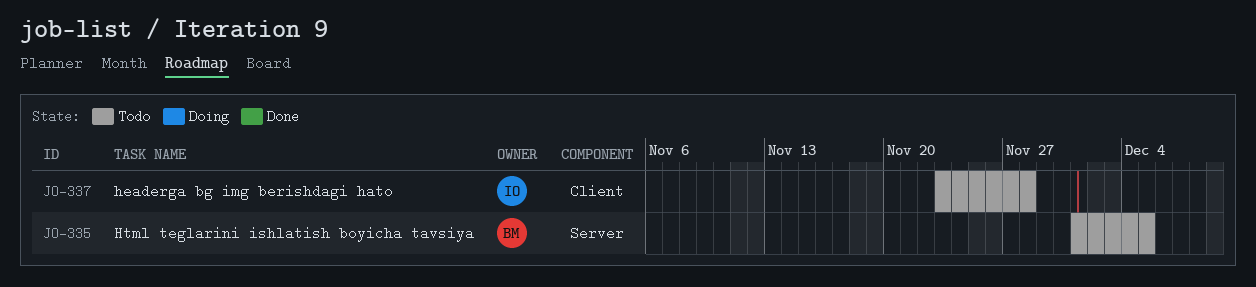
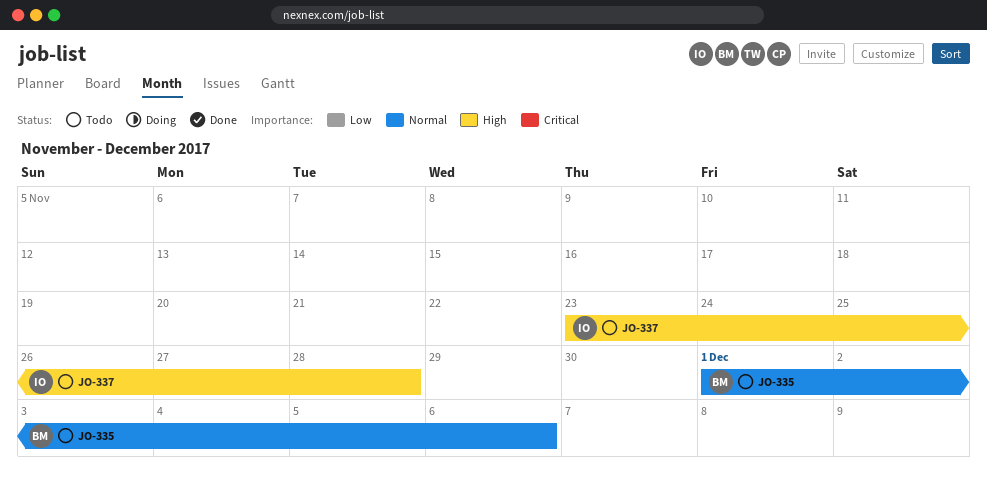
JO-335, due: Dec 5 -> Dec 6

